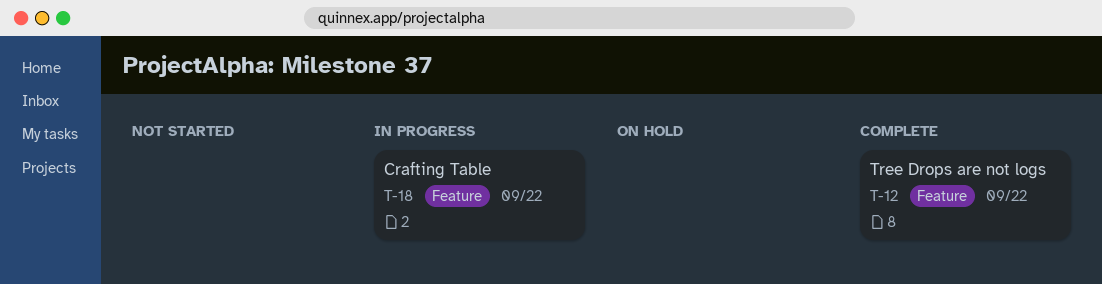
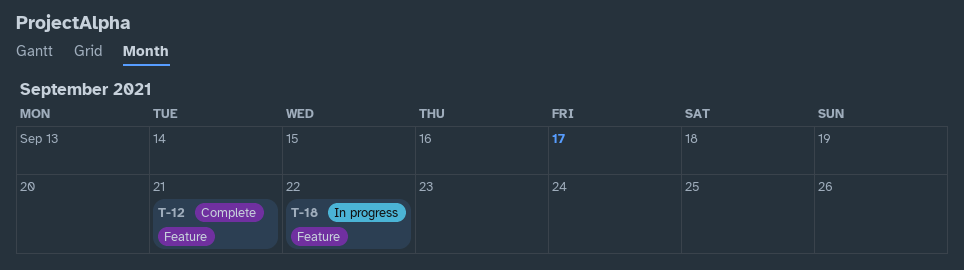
T-12, due: Sep 22 -> Sep 21

